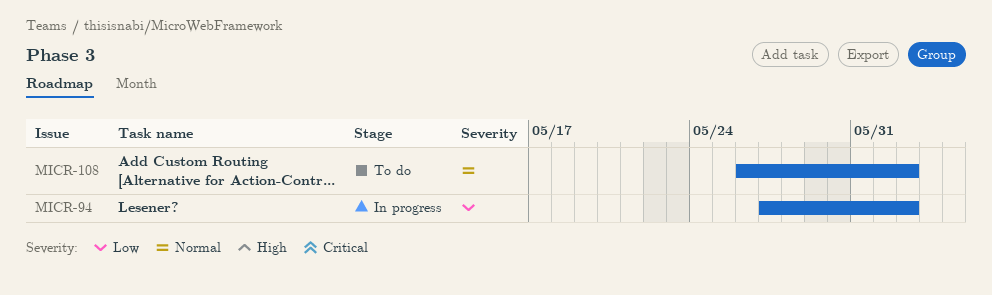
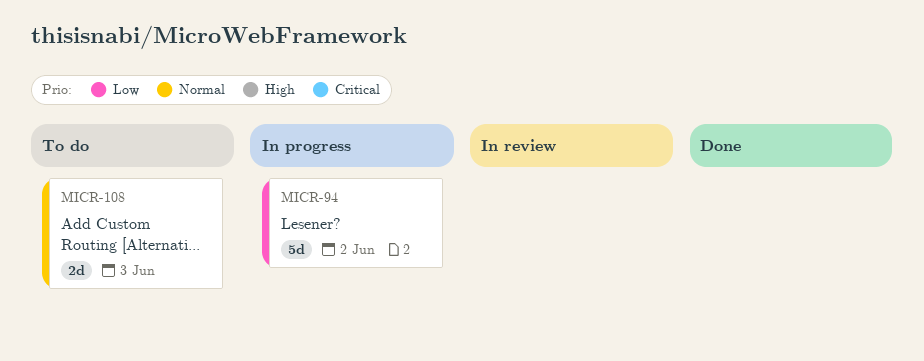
MICR-108, due: Jun 2 -> Jun 3

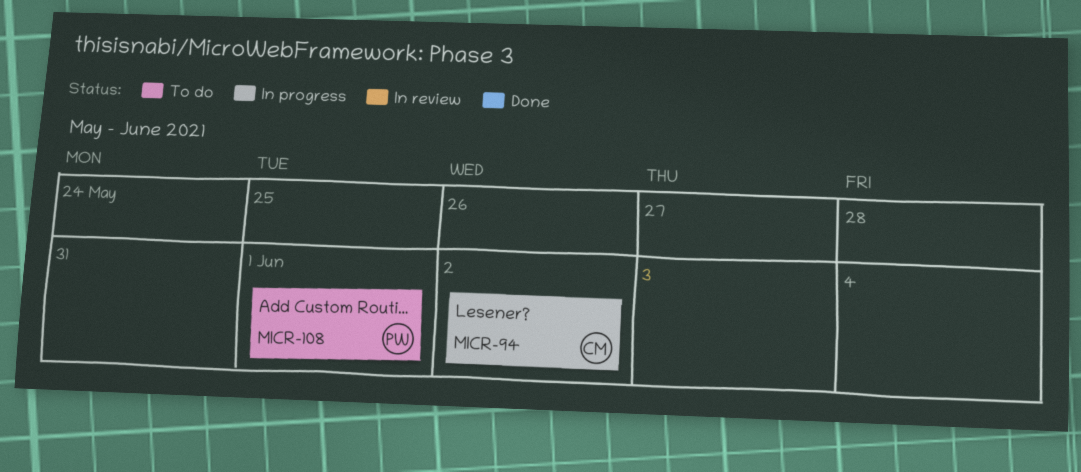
MICR-108, due: Jun 3 -> Jun 1

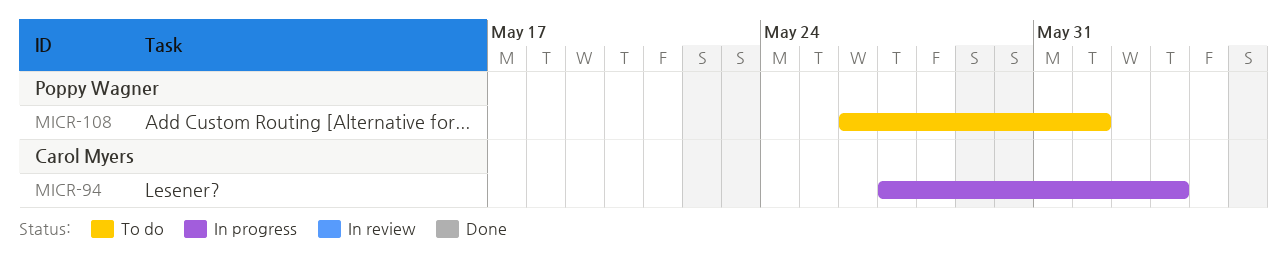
MICR-94, due: Jun 2 -> Jun 3

